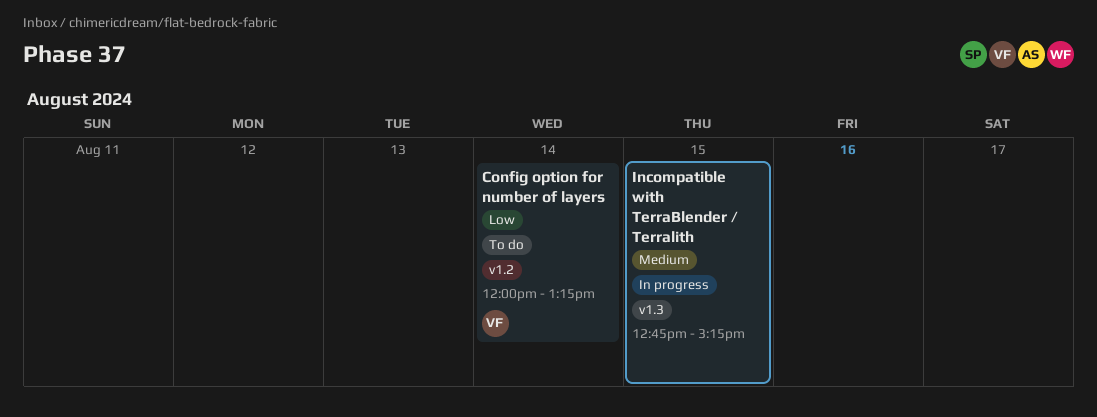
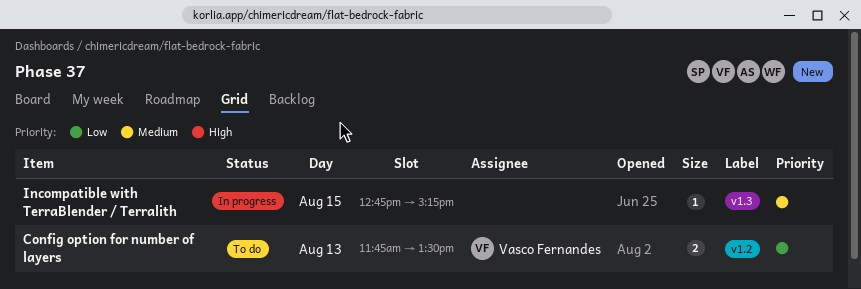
Config option for number of layers, day: Aug 14 -> Aug 13
Config option for number of layers, begins: 12:00 -> 11:45
Config option for number of layers, ends: 13:15 -> 13:30

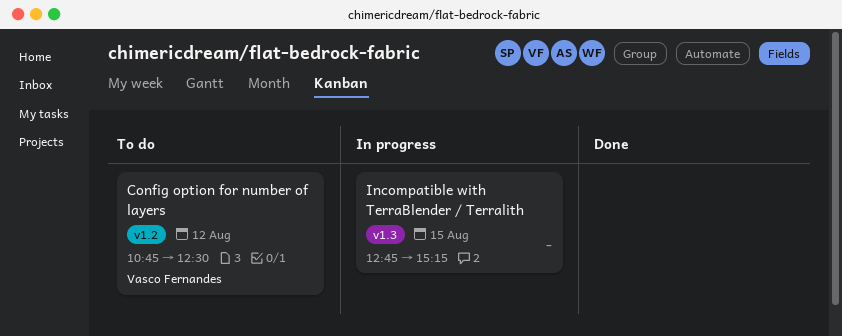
Config option for number of layers, day: Aug 13 -> Aug 12
Config option for number of layers, begins: 11:45 -> 10:45
Config option for number of layers, ends: 13:30 -> 12:30

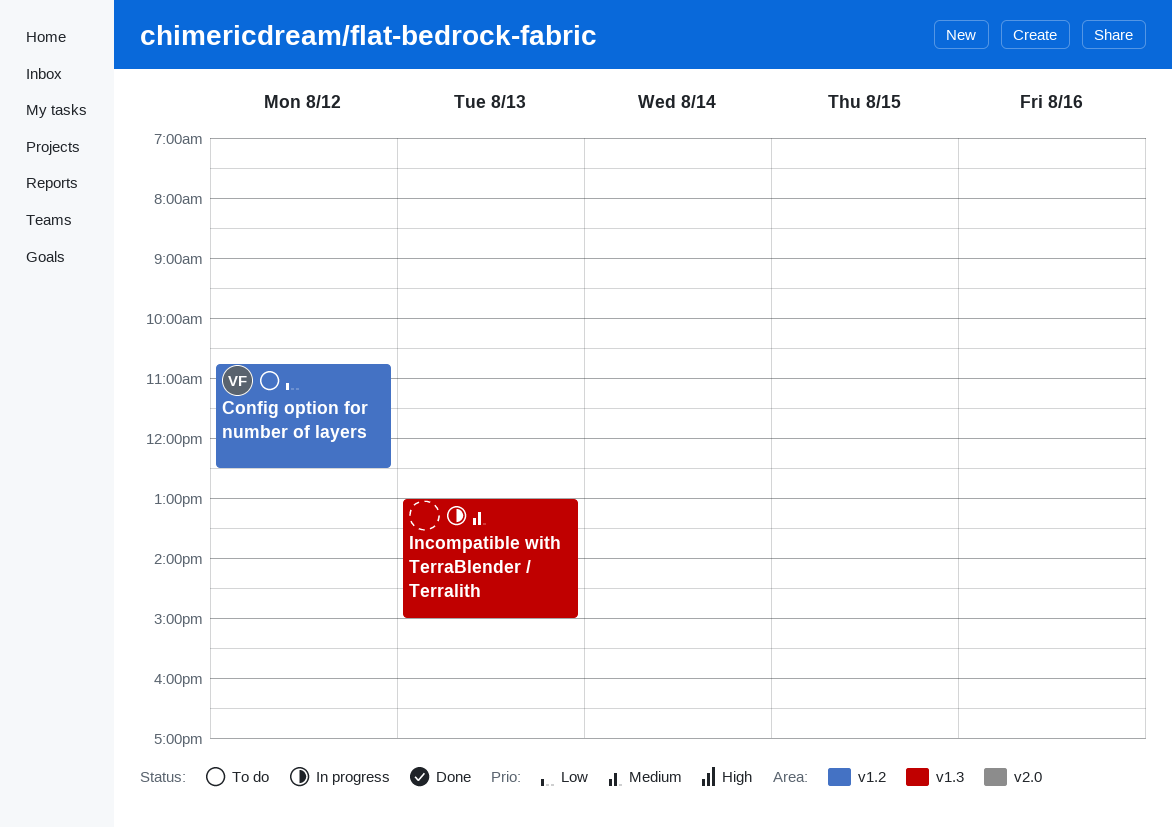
Incompatible with TerraBlender / Terralith, day: Aug 15 -> Aug 13
Incompatible with TerraBlender / Terralith, begins: 12:45 -> 13:00
Incompatible with TerraBlender / Terralith, ends: 15:15 -> 15:00

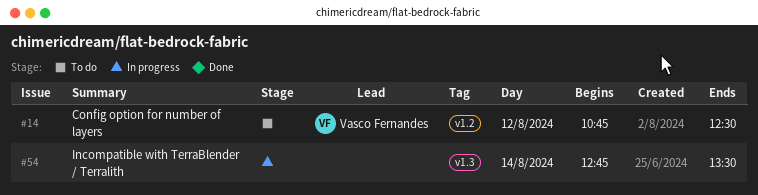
Incompatible with TerraBlender / Terralith, day: Aug 13 -> Aug 14
Incompatible with TerraBlender / Terralith, begins: 13:00 -> 12:45
Incompatible with TerraBlender / Terralith, ends: 15:00 -> 13:30

